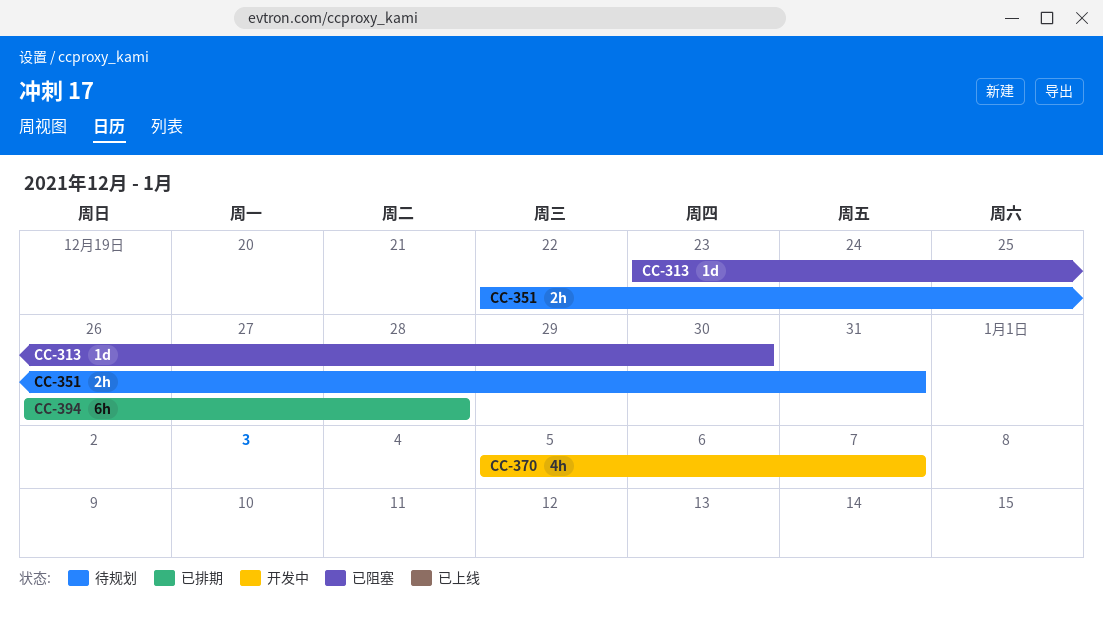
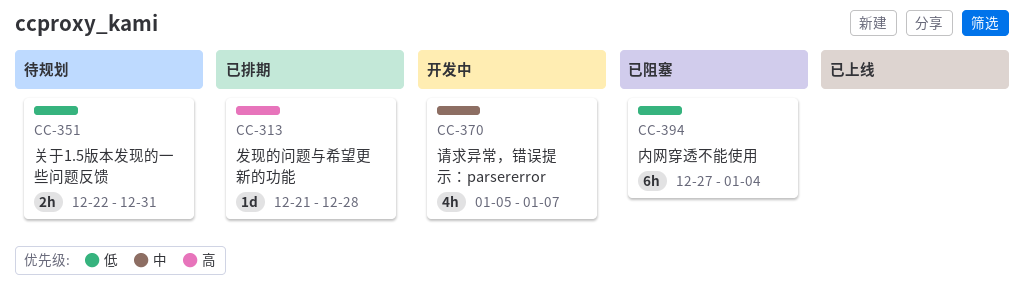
CC-313, status: 已阻塞 -> 已排期
CC-313, start: Dec 23 -> Dec 21
CC-313, due: Dec 30 -> Dec 28
CC-394, status: 已排期 -> 已阻塞
CC-394, start: Dec 26 -> Dec 27
CC-394, due: Dec 28 -> Jan 4

